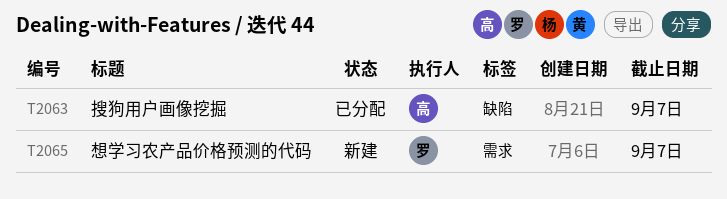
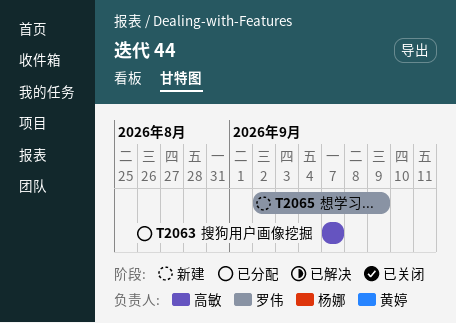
T2065, due: Sep 7 -> Sep 9

